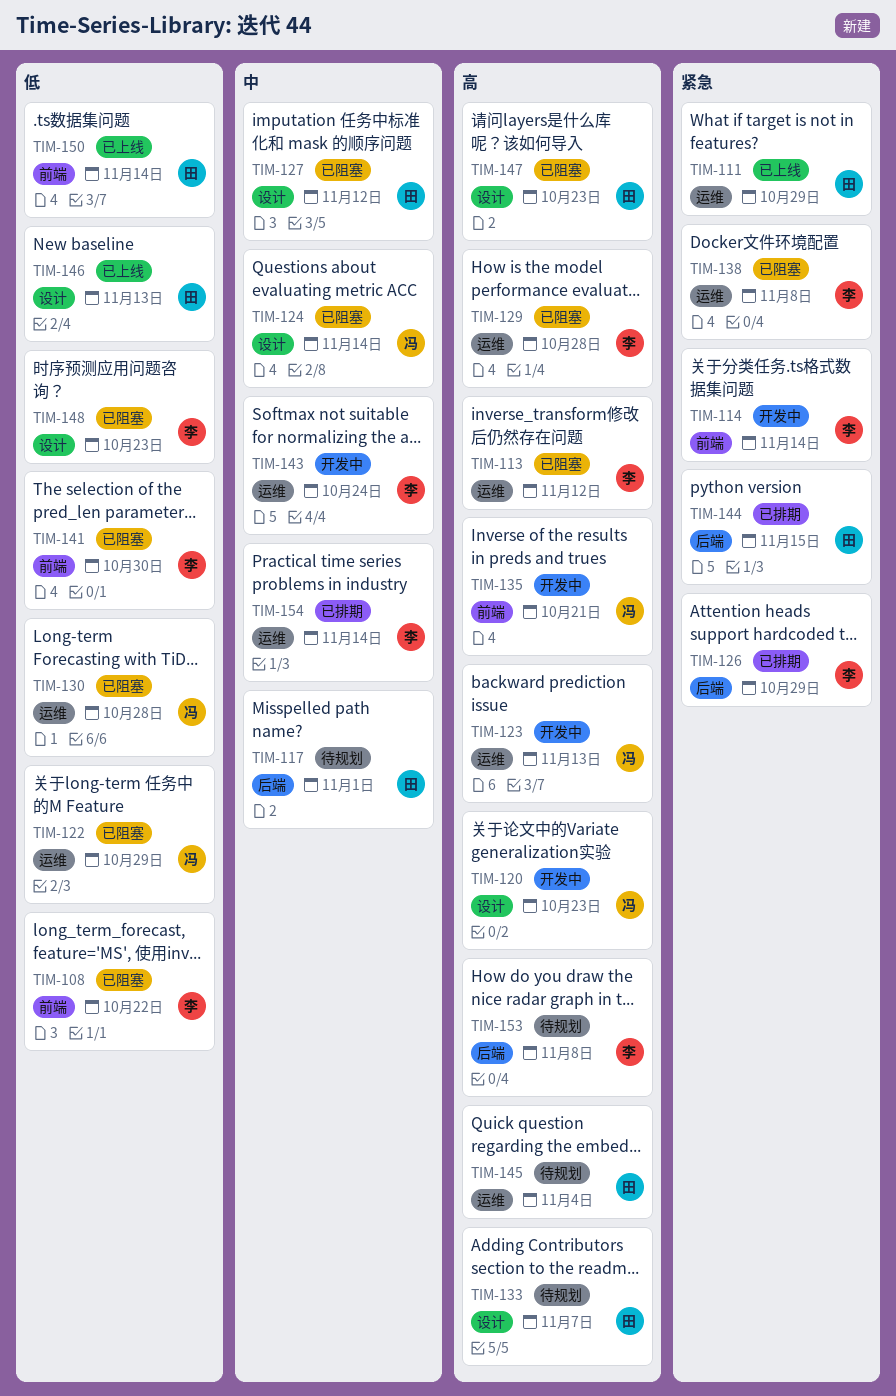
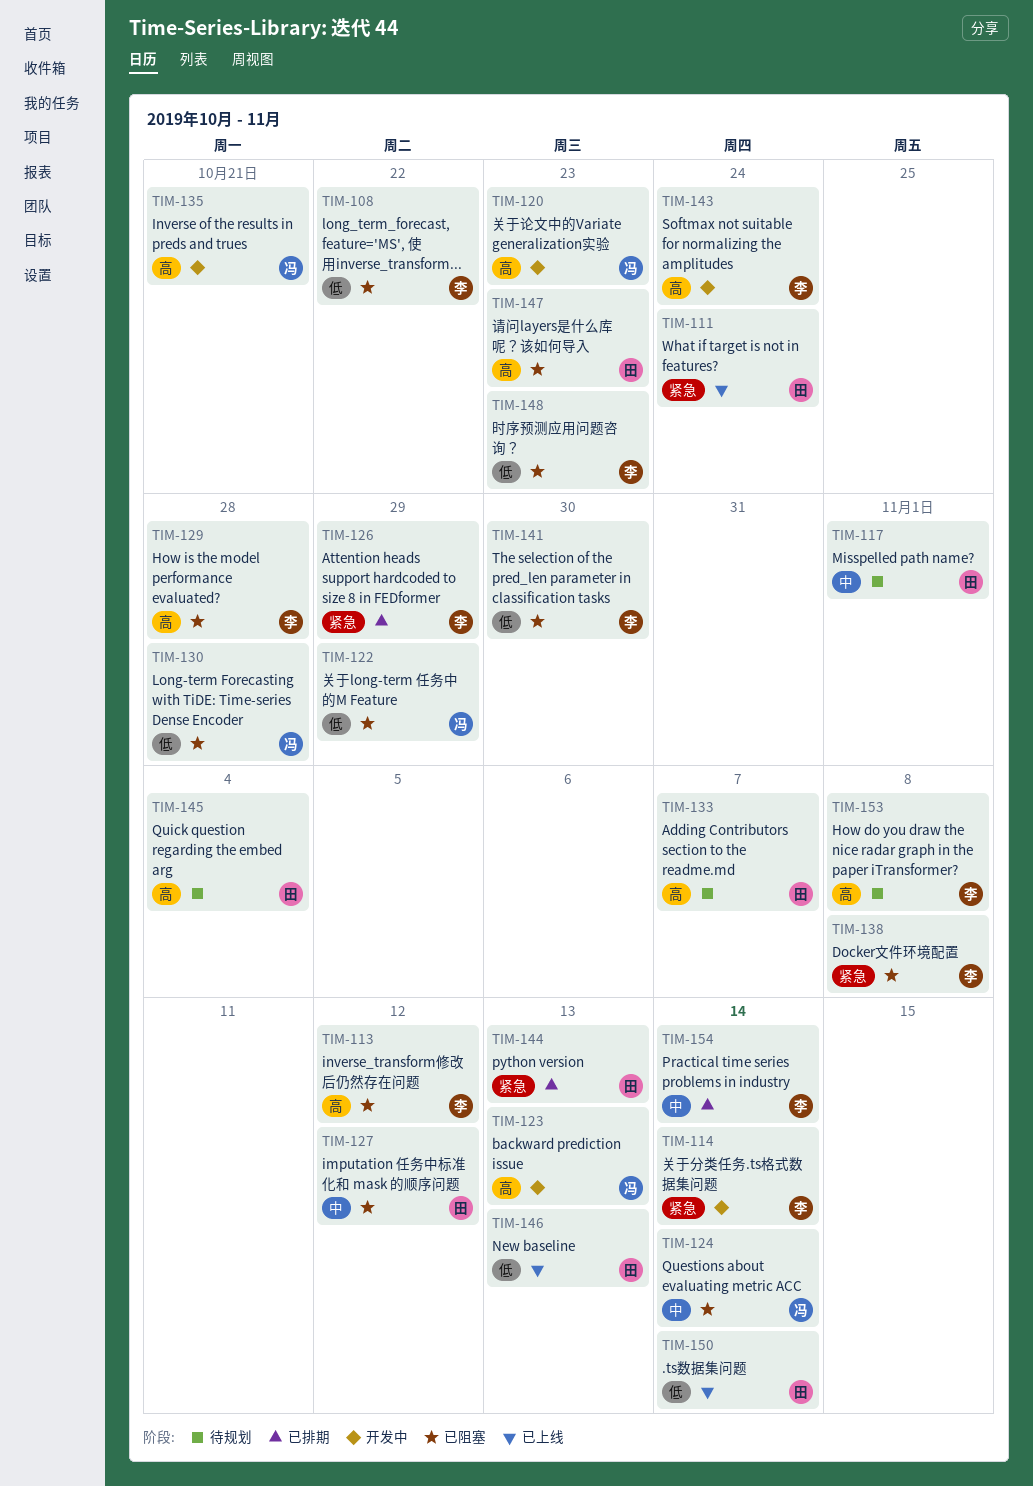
TIM-111, due: Oct 29 -> Oct 24
TIM-143, priority: 中 -> 高
TIM-144, due: Nov 15 -> Nov 13

